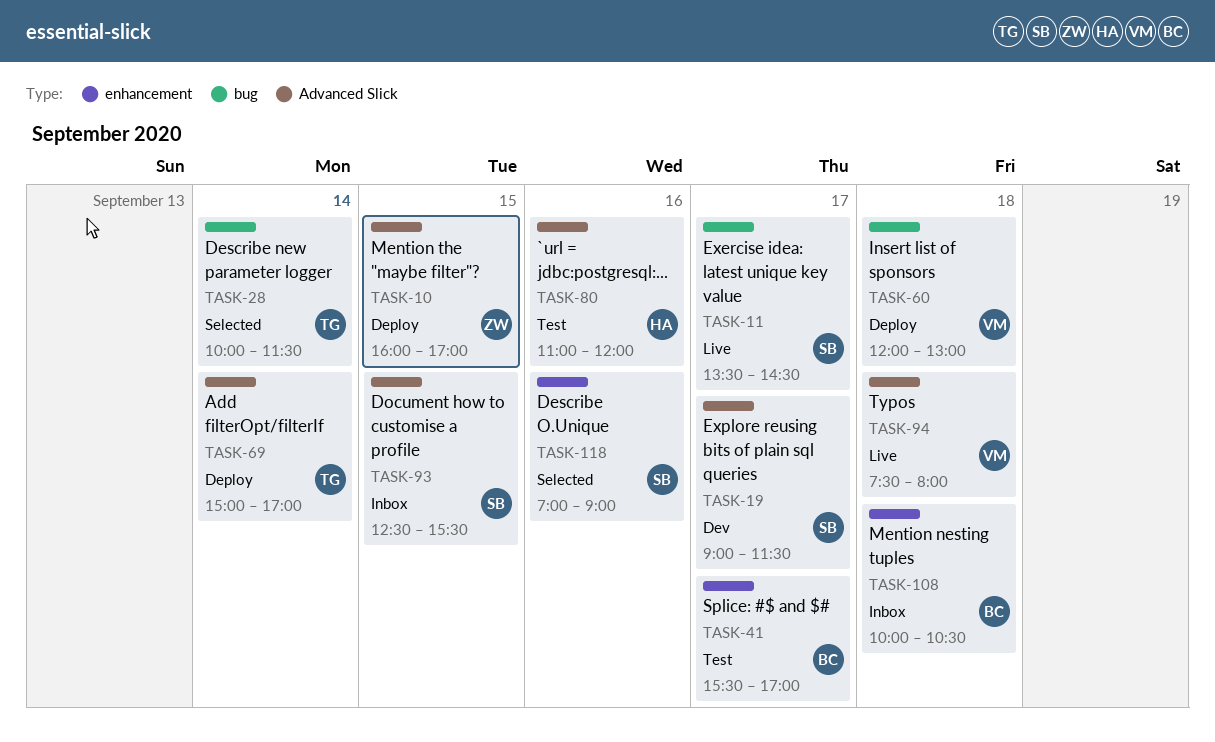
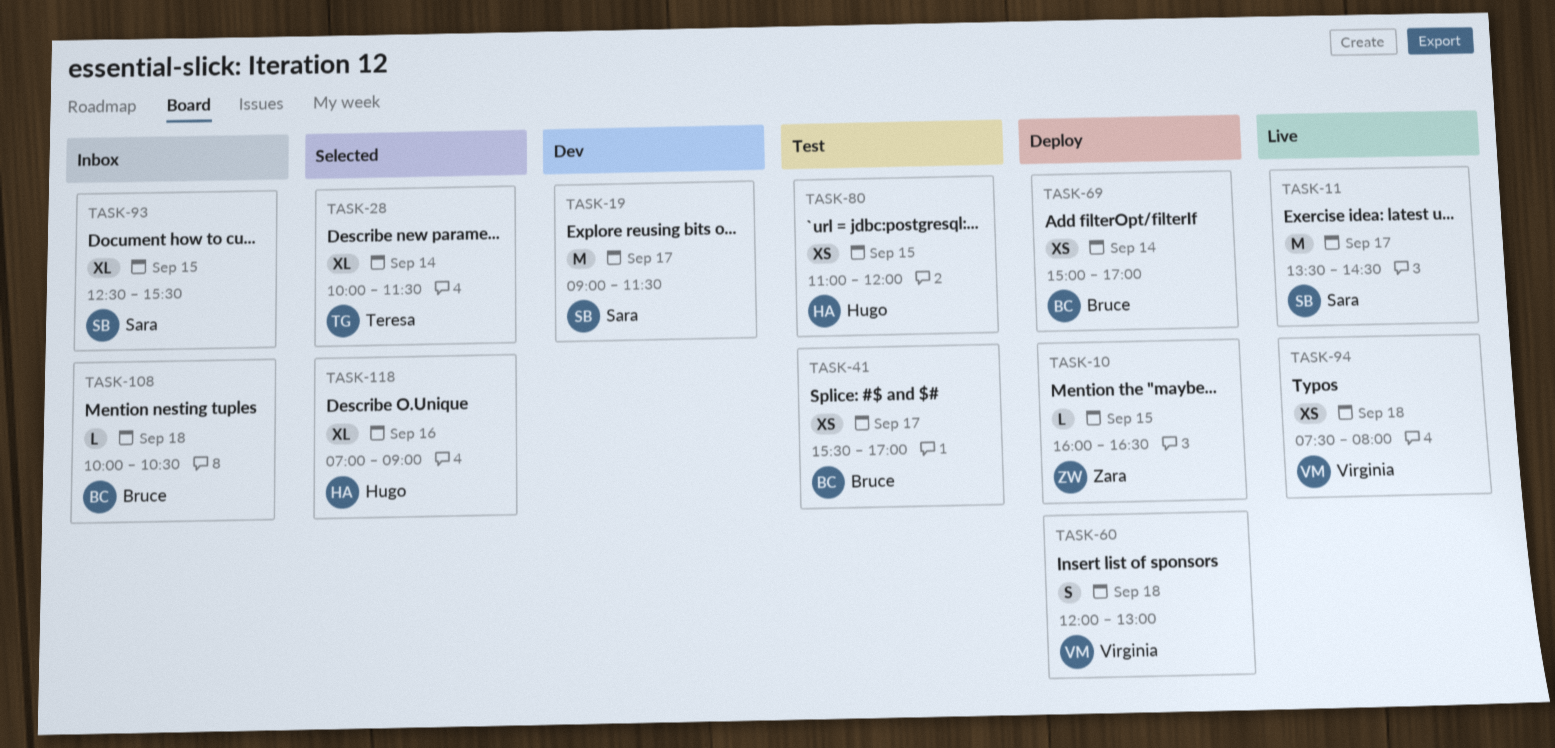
TASK-10, ends: 17:00 -> 16:30
TASK-69, owner: Teresa -> Bruce
TASK-80, day: Sep 16 -> Sep 15
TASK-118, owner: Sara -> Hugo

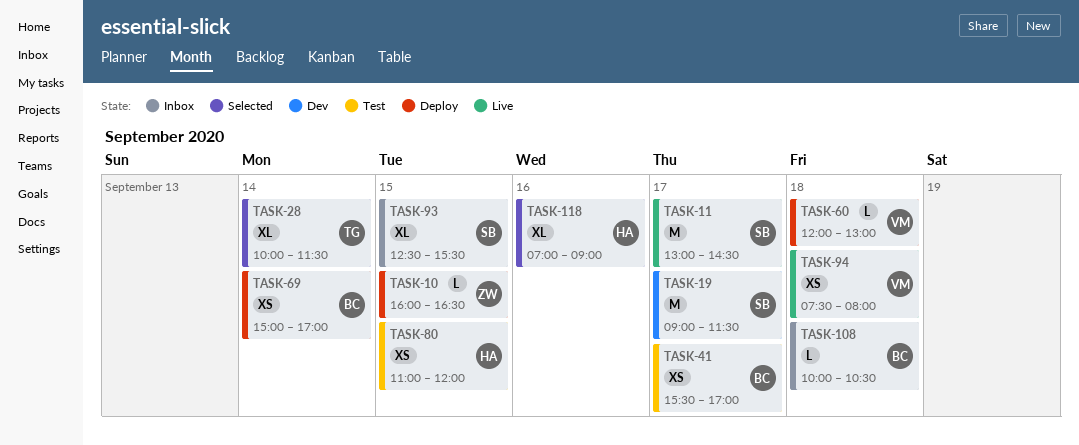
TASK-11, begins: 13:30 -> 13:00
TASK-60, estimate: S -> L

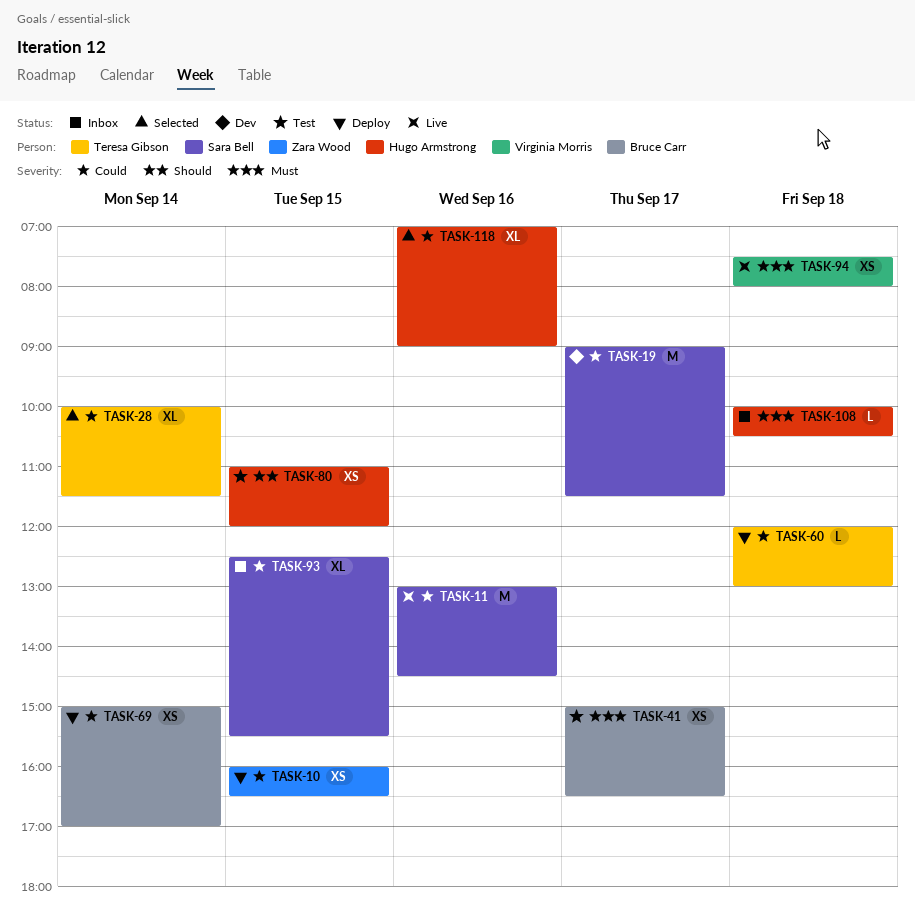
TASK-10, estimate: L -> XS
TASK-11, day: Sep 17 -> Sep 16
TASK-41, begins: 15:30 -> 15:00
TASK-41, ends: 17:00 -> 16:30
TASK-60, owner: Virginia Morris -> Teresa Gibson
TASK-108, owner: Bruce Carr -> Hugo Armstrong

